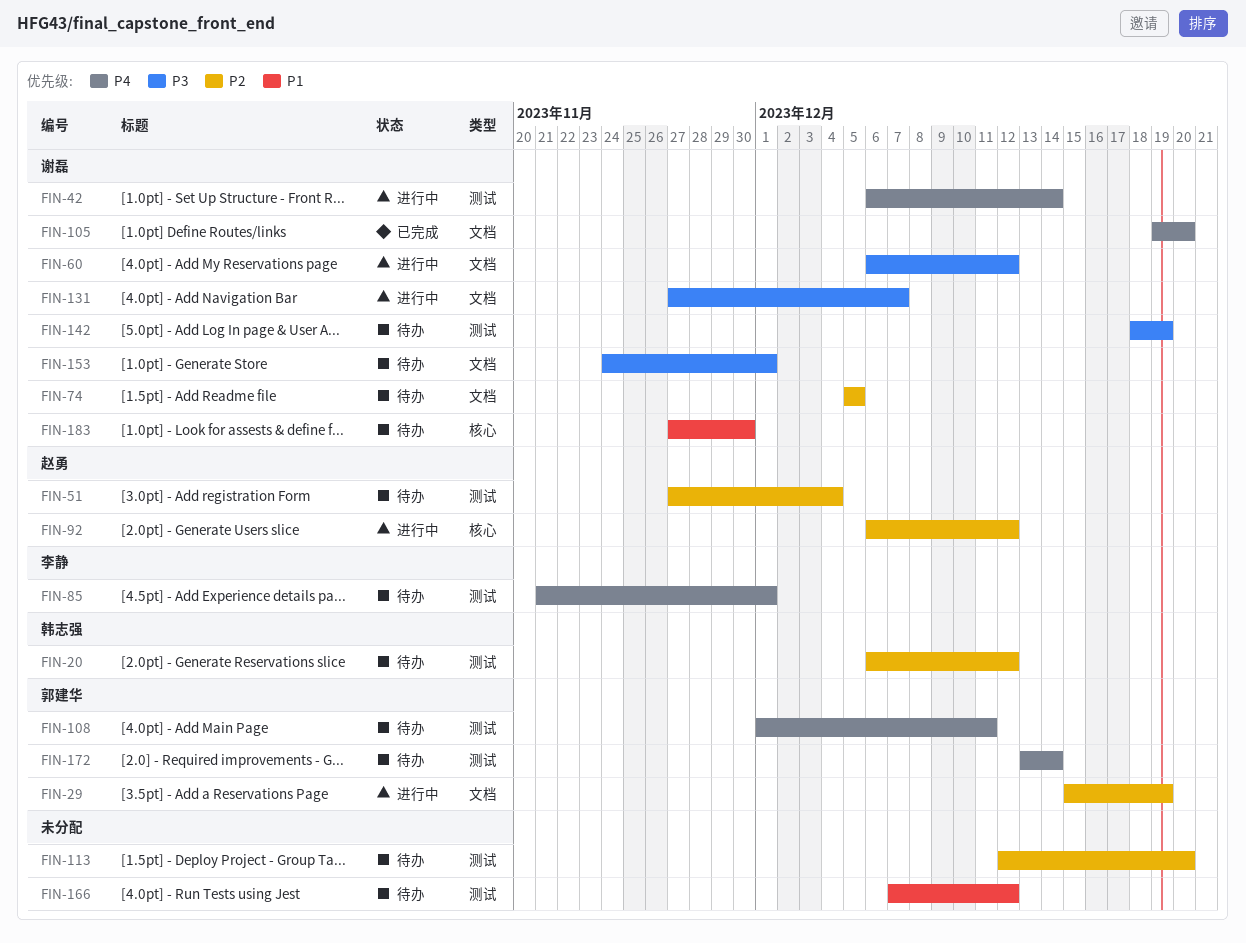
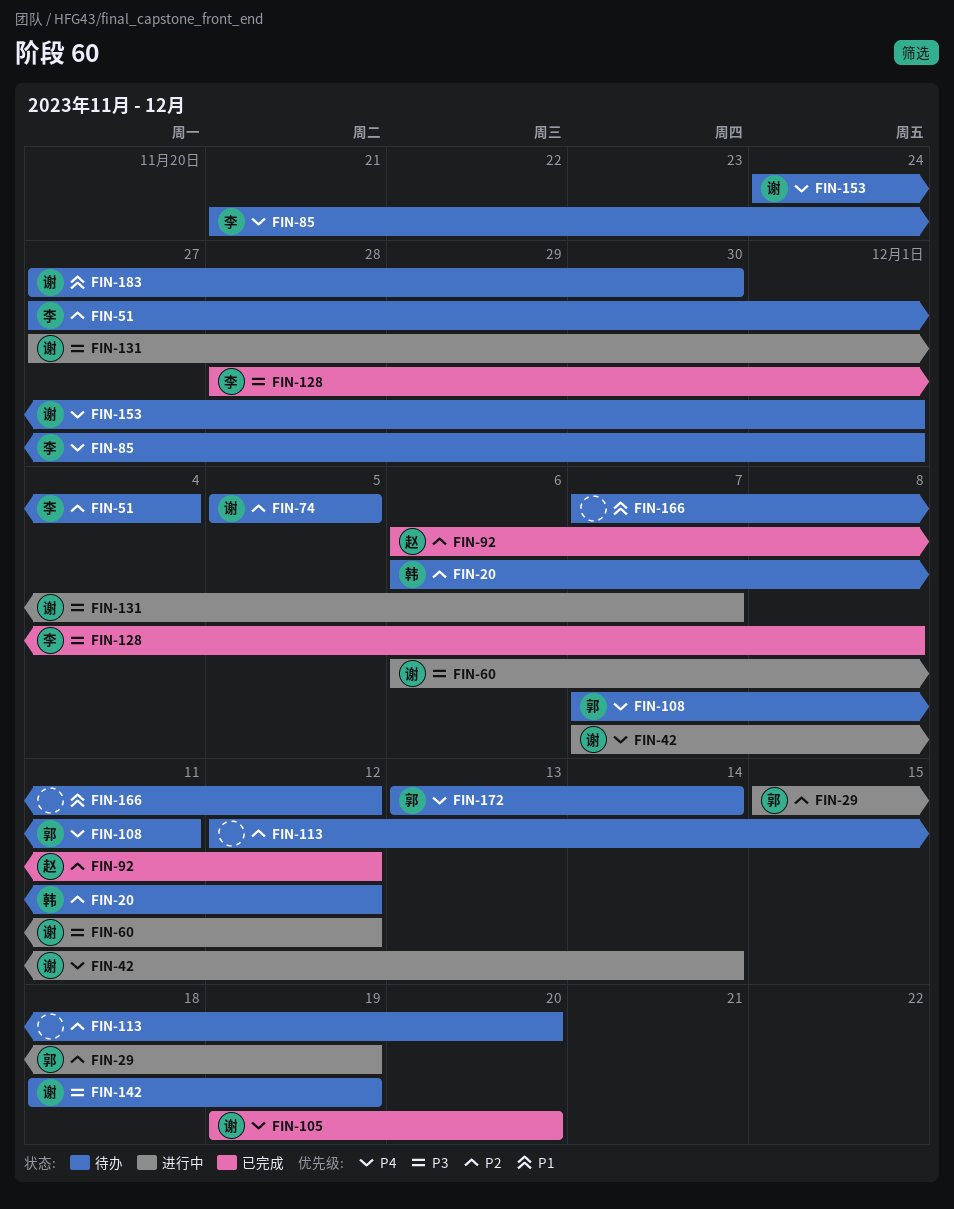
FIN-42, start: Dec 6 -> Dec 7
FIN-51, owner: 赵勇 -> 李静
FIN-92, status: 进行中 -> 已完成
FIN-108, start: Dec 1 -> Dec 7
FIN-128: none -> present
FIN-153, priority: P3 -> P4

